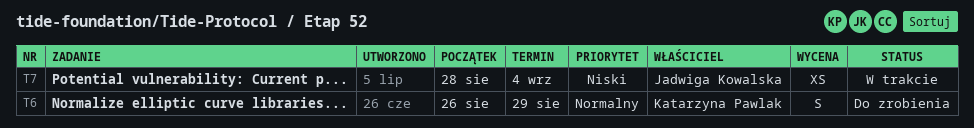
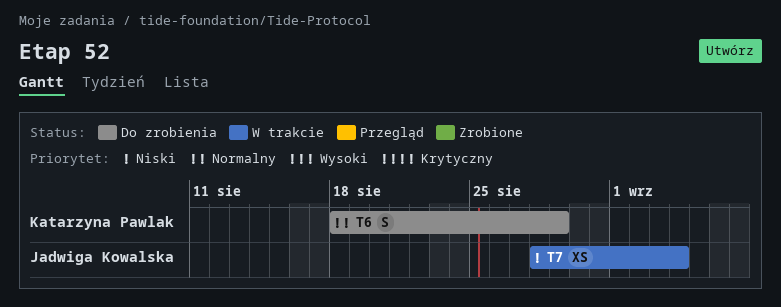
T6, start: Aug 26 -> Aug 18

